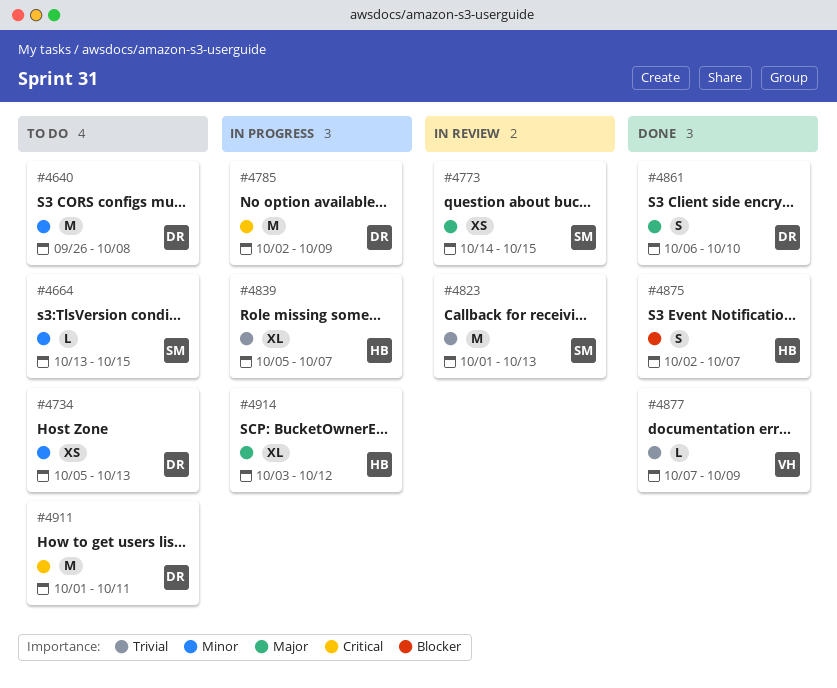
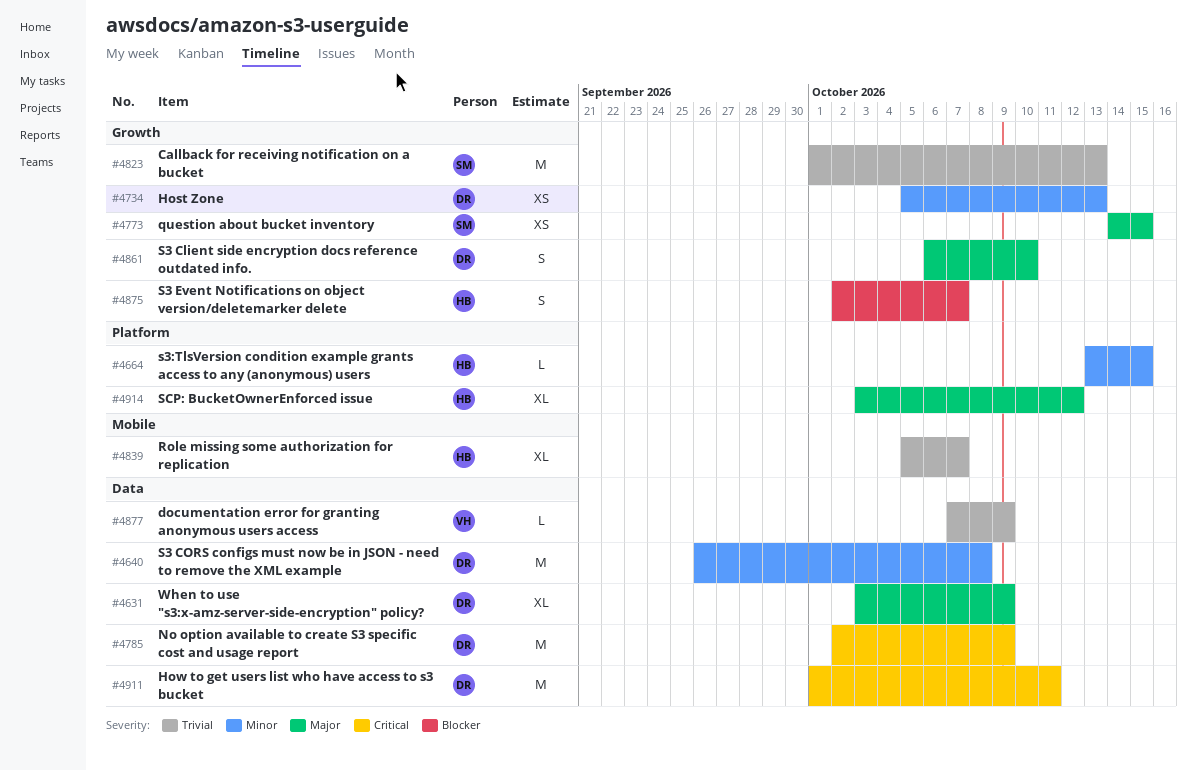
#4631: none -> present
#4664, owner: SM -> HB

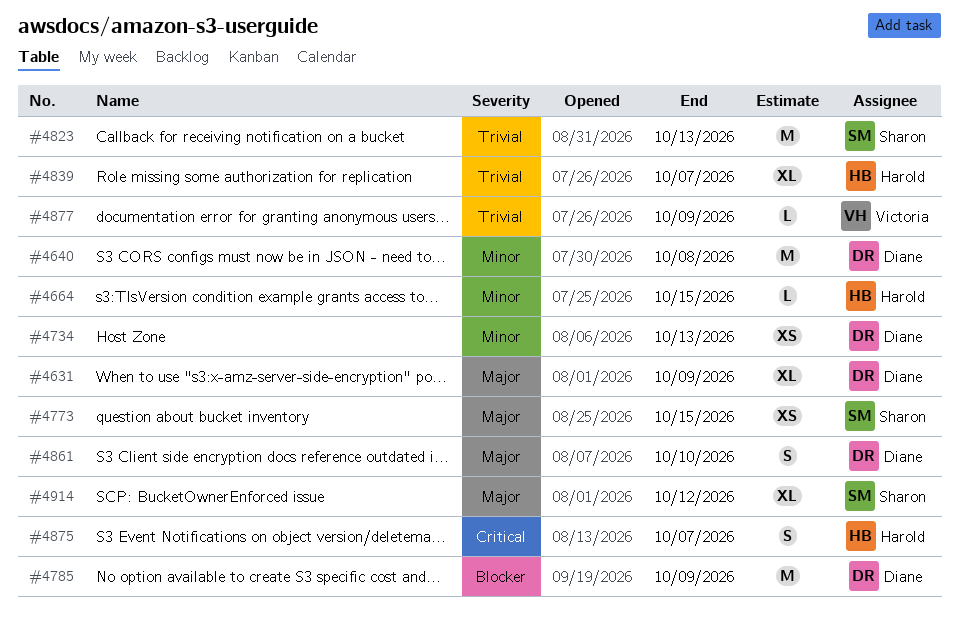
#4785, priority: Critical -> Blocker
#4875, priority: Blocker -> Critical
#4911: present -> none
#4914, owner: Harold -> Sharon

